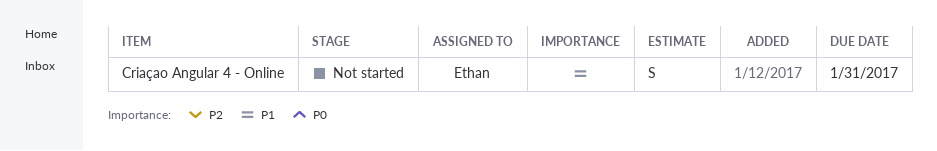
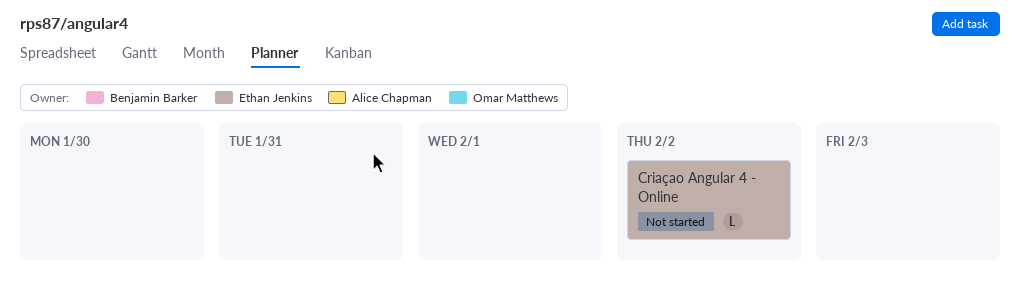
Criaçao Angular 4 - Online, estimate: S -> L
Criaçao Angular 4 - Online, due: Jan 31 -> Feb 2

